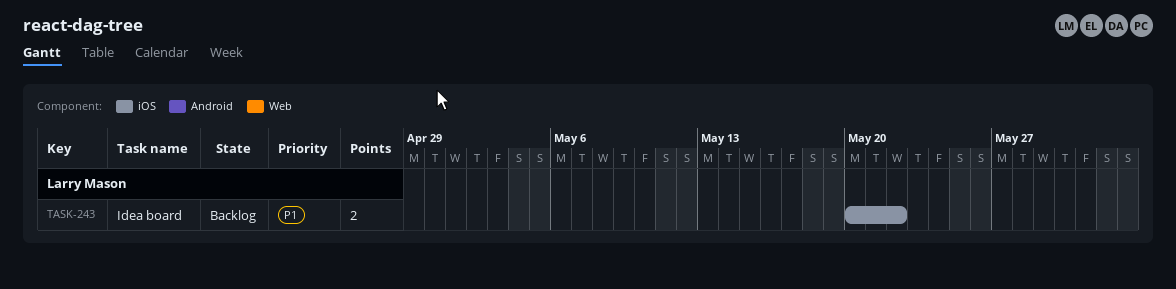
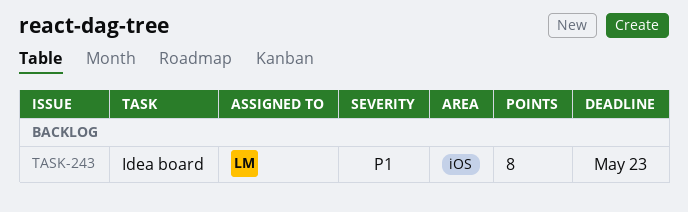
TASK-243, estimate: 2 -> 8
TASK-243, due: May 22 -> May 23

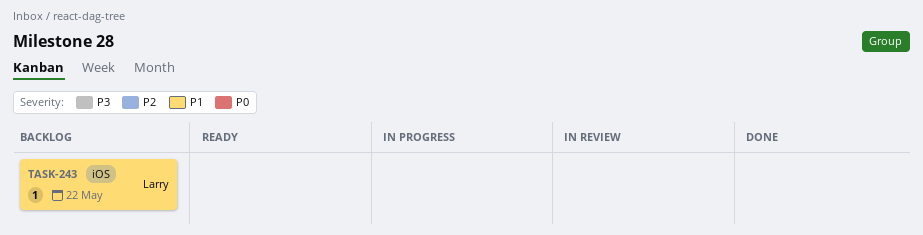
TASK-243, estimate: 8 -> 1
TASK-243, due: May 23 -> May 22

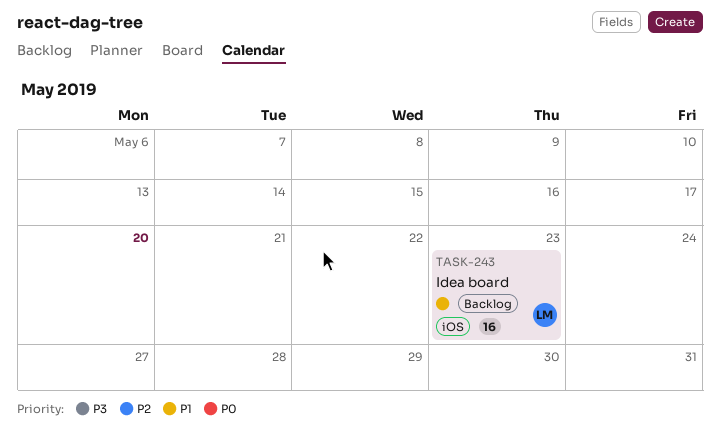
TASK-243, estimate: 1 -> 16
TASK-243, due: May 22 -> May 23

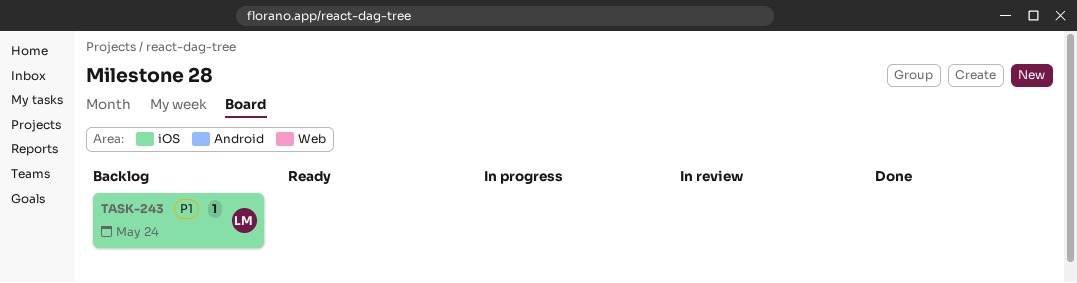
TASK-243, estimate: 16 -> 1
TASK-243, due: May 23 -> May 24

